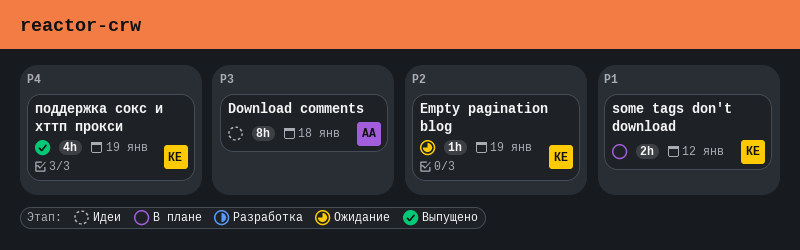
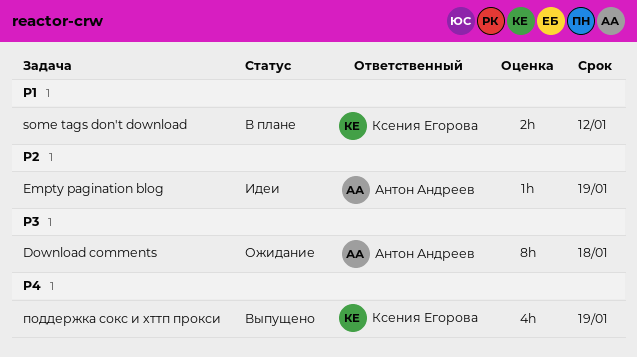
Download comments, status: Идеи -> Ожидание
Empty pagination blog, status: Ожидание -> Идеи
Empty pagination blog, owner: Ксения Егорова -> Антон Андреев

